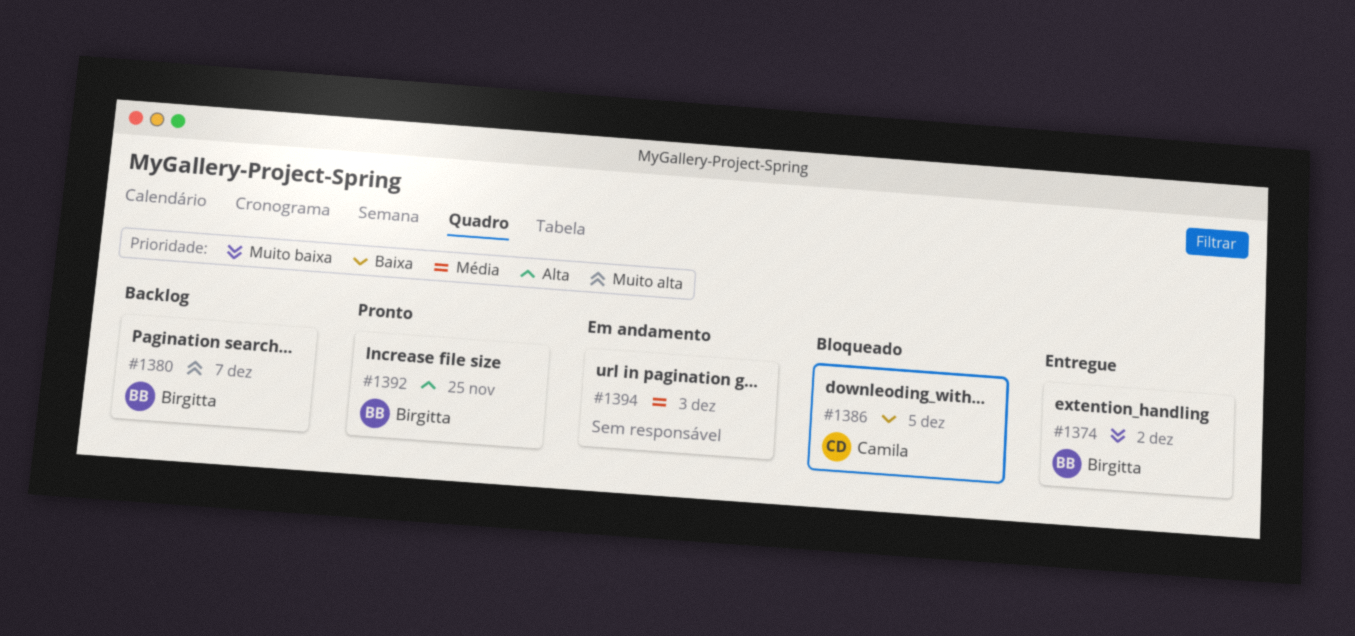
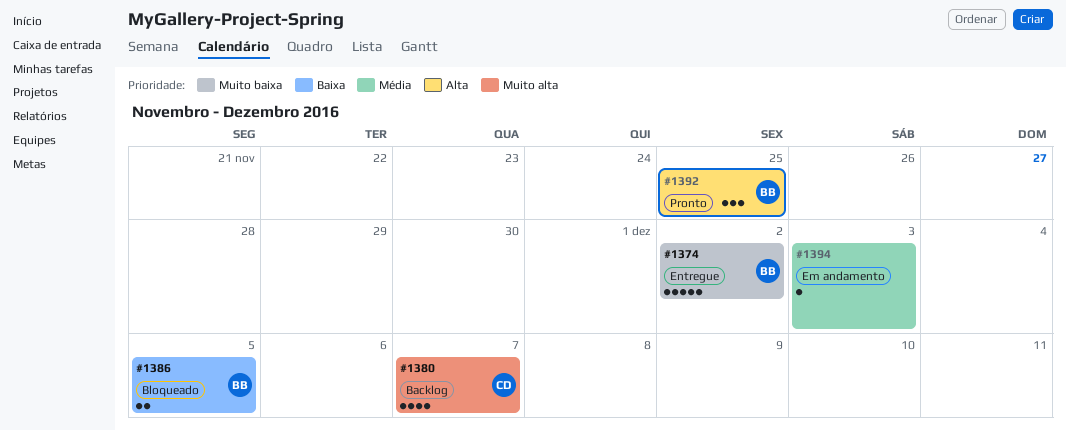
#1380, owner: Birgitta -> Camila
#1386, owner: Camila -> Birgitta

